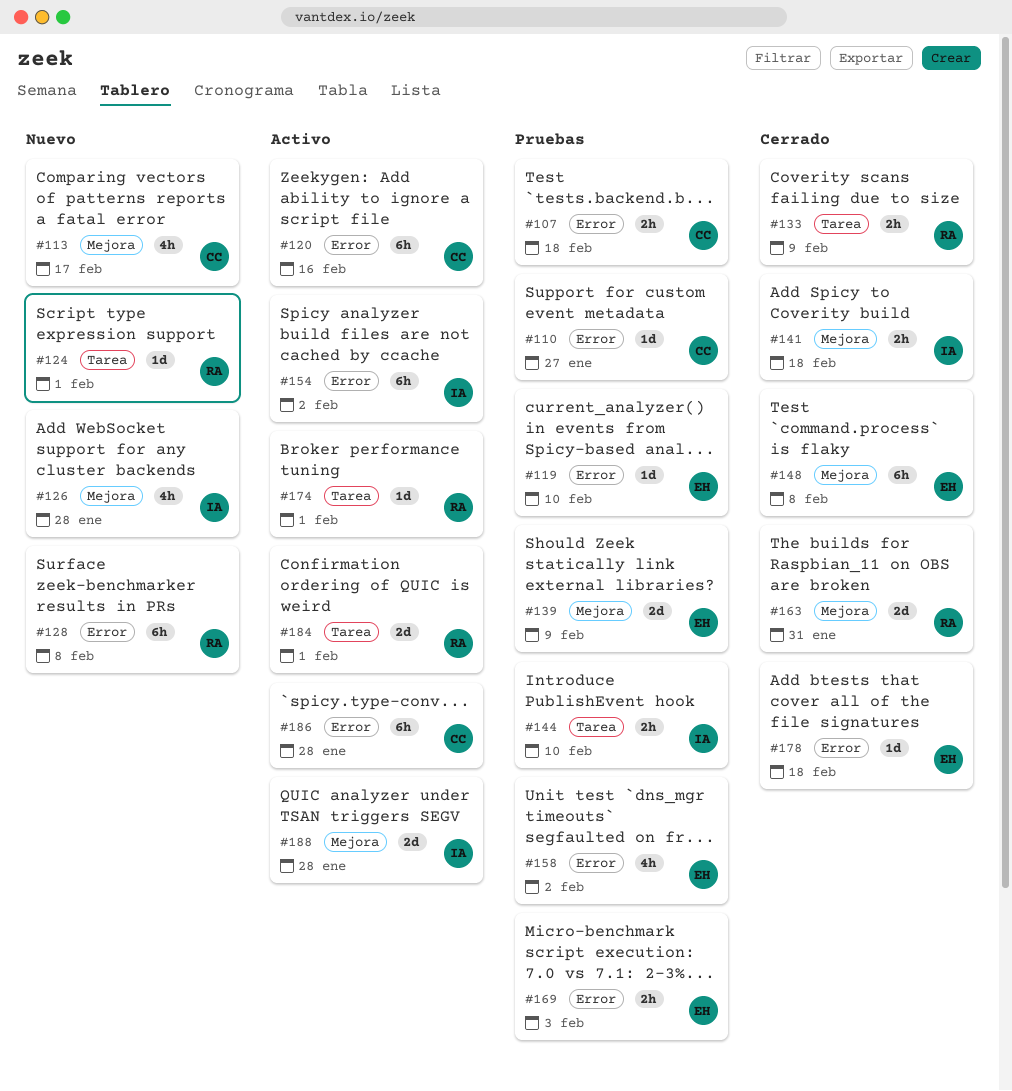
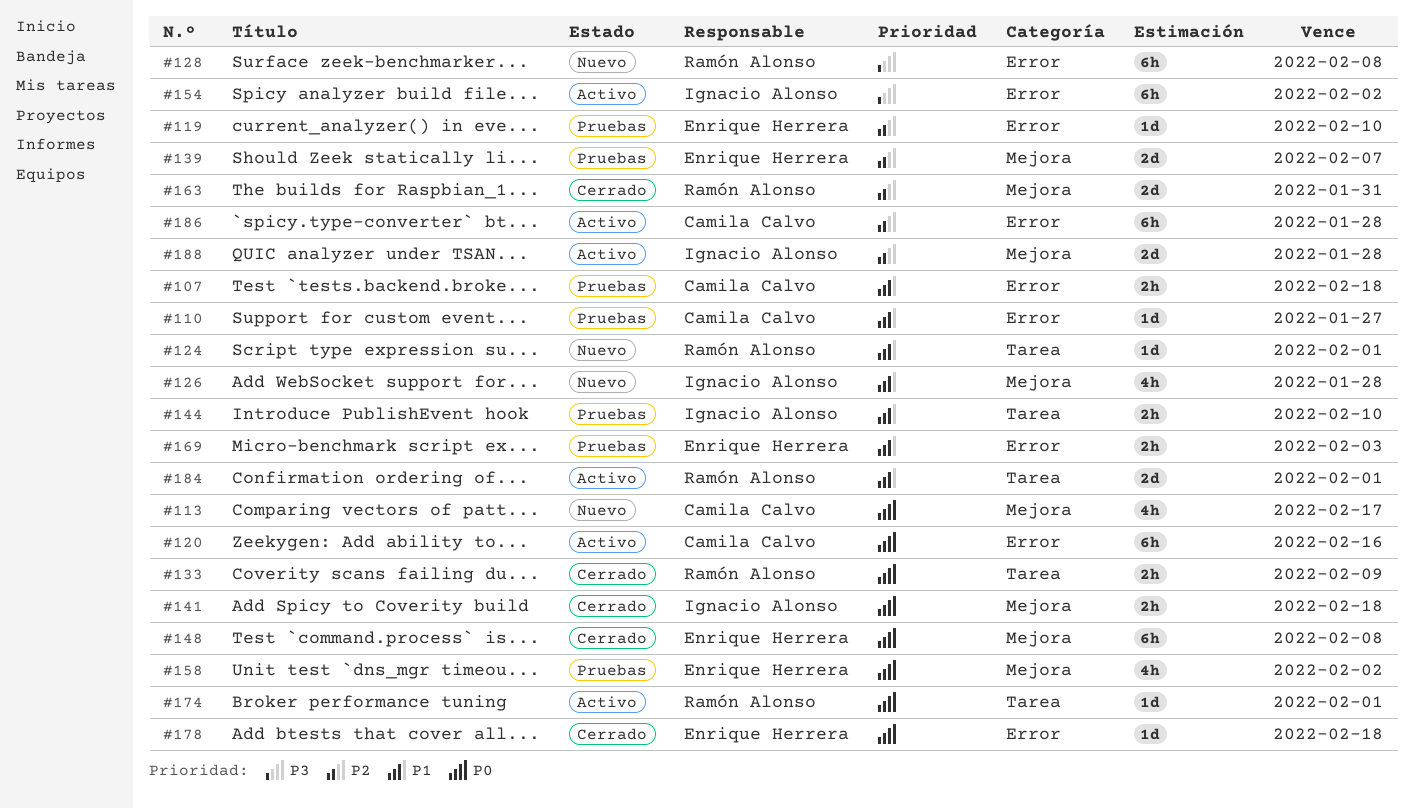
#139, due: Feb 9 -> Feb 7
#158, label: Error -> Mejora

